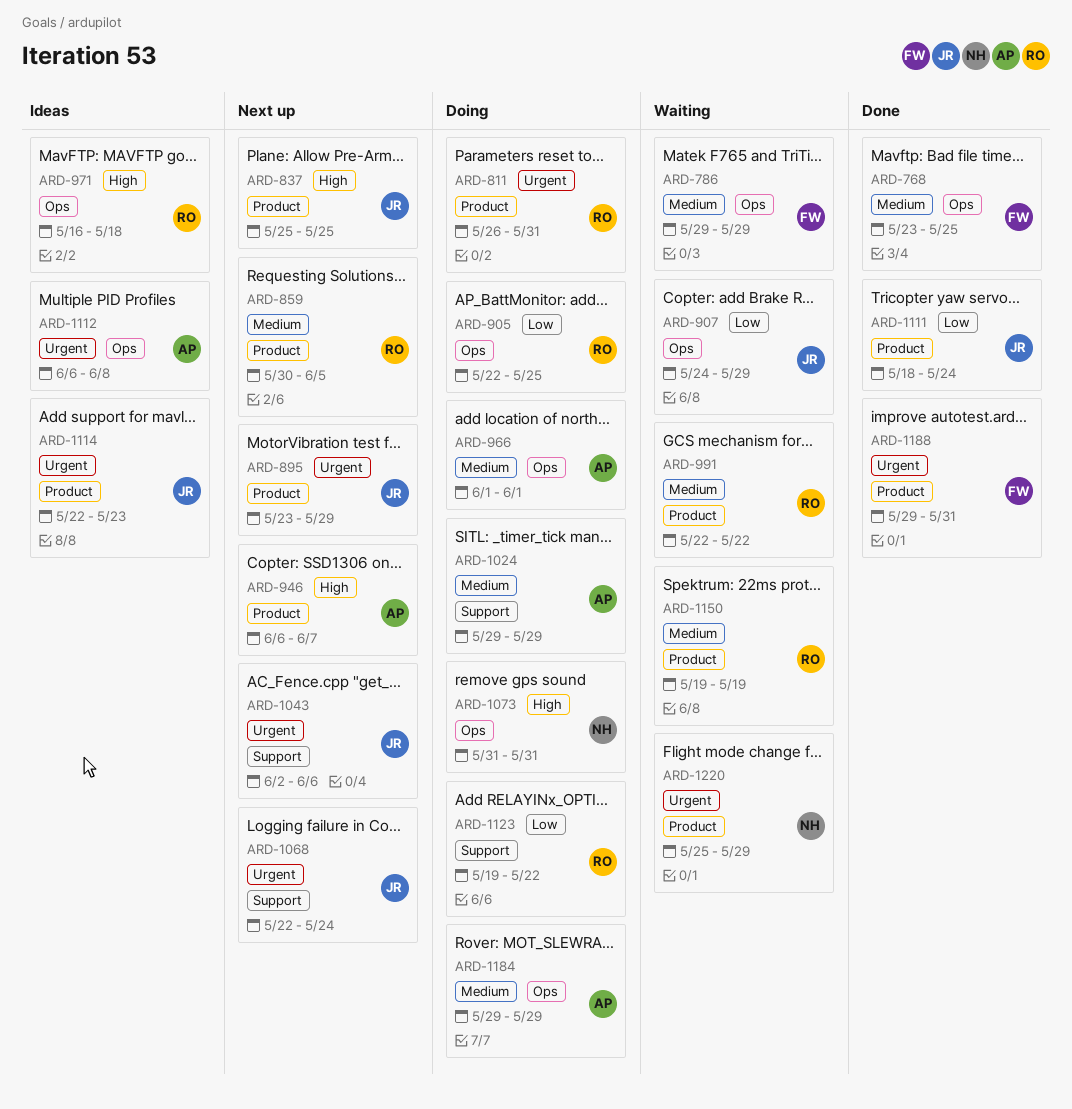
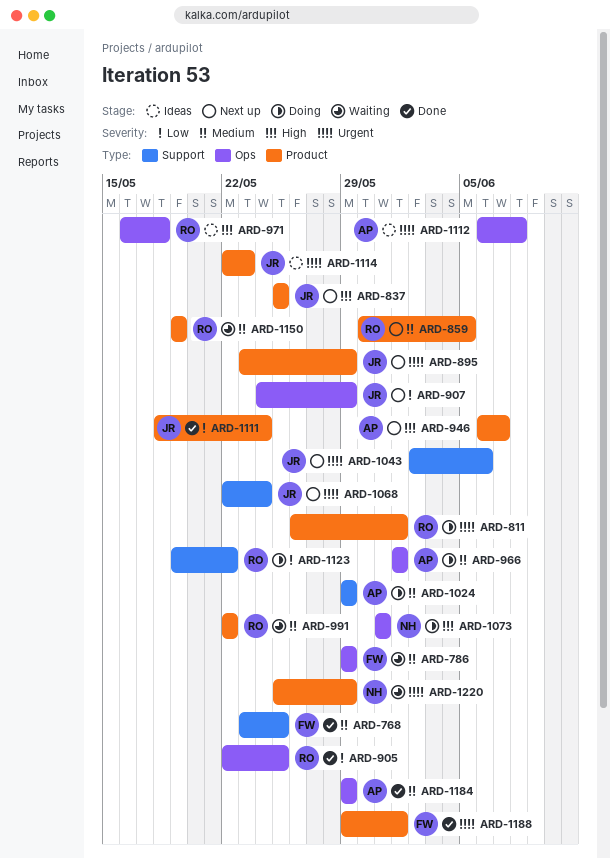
ARD-768, label: Ops -> Support
ARD-811, due: May 31 -> Jun 1
ARD-905, status: Doing -> Done
ARD-907, status: Waiting -> Next up
ARD-1184, status: Doing -> Done
ARD-1188, due: May 31 -> Jun 1

